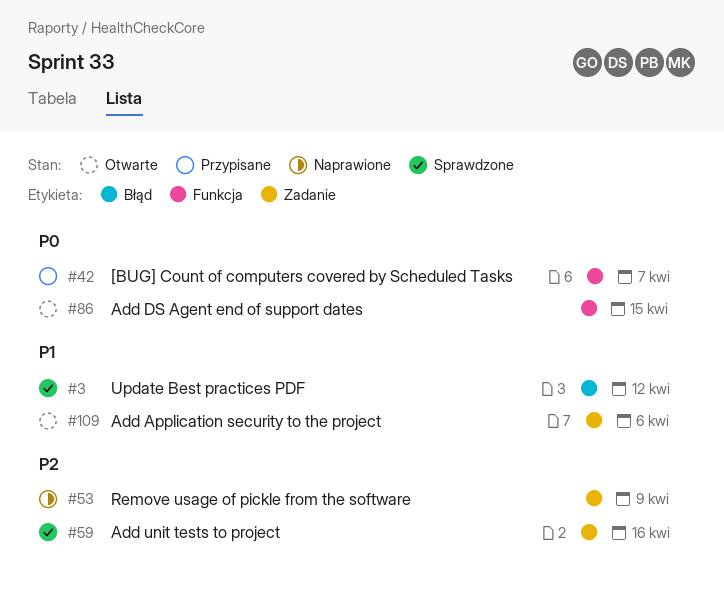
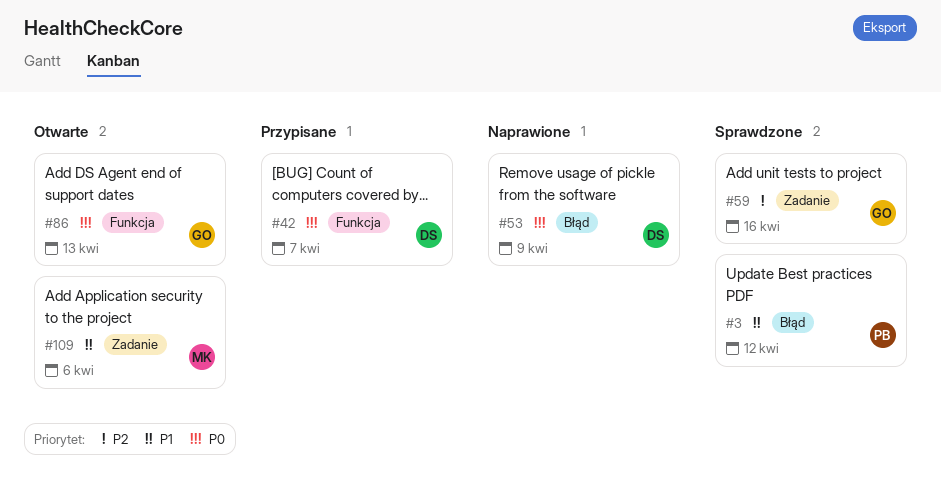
#53, priority: P2 -> P0
#53, label: Zadanie -> Błąd
#86, due: Apr 15 -> Apr 13

